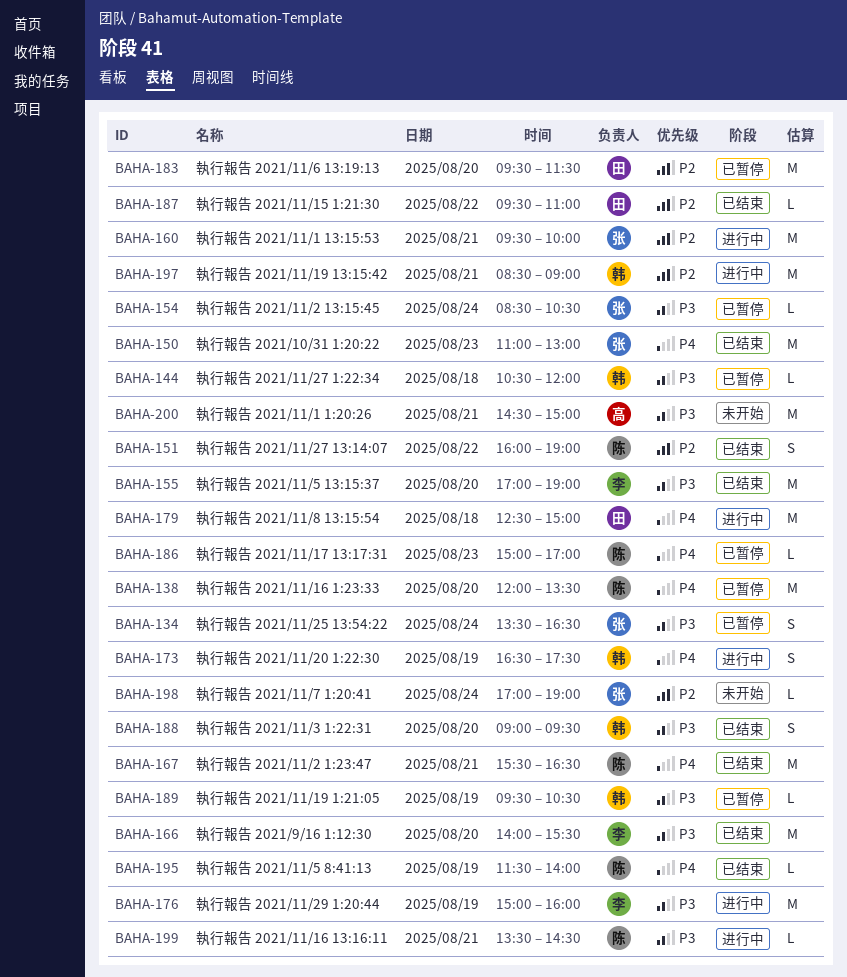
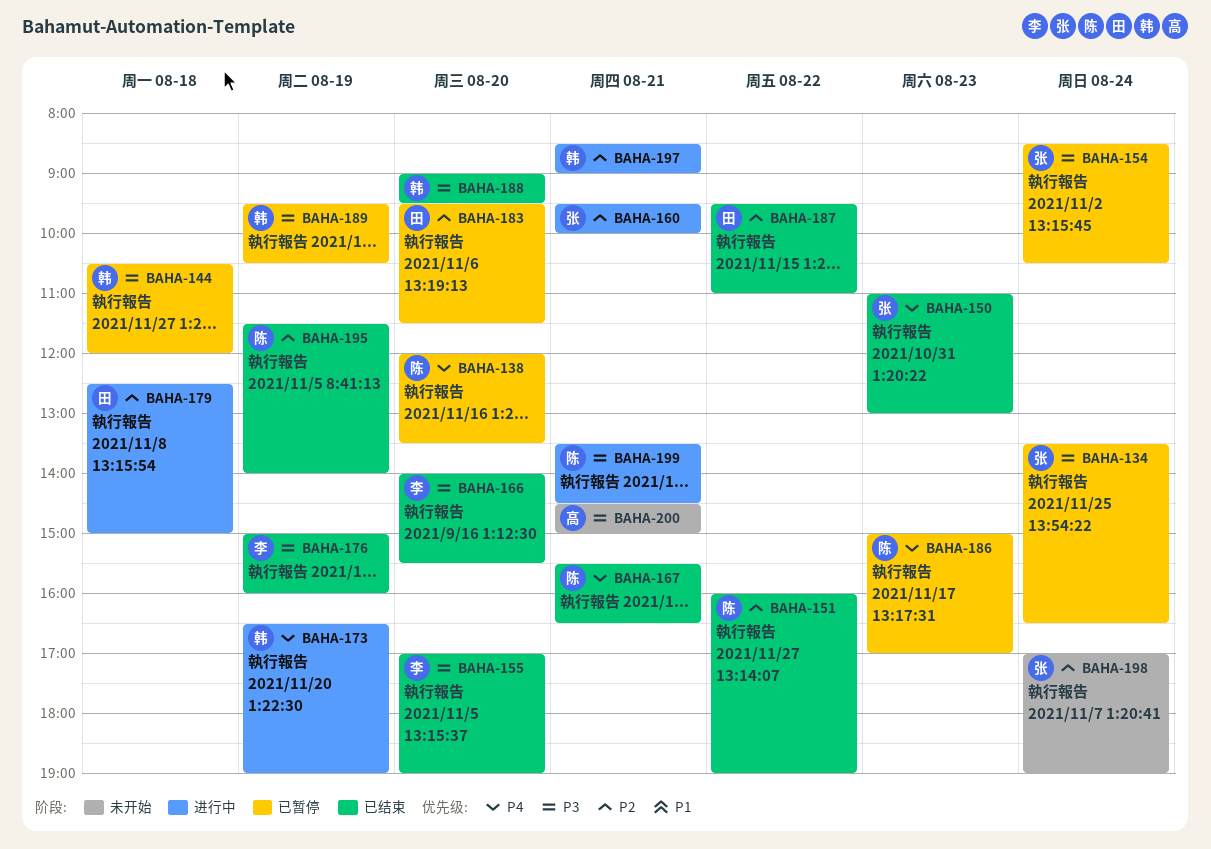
BAHA-173, ends: 17:30 -> 19:00
BAHA-176, status: 进行中 -> 已结束
BAHA-179, priority: P4 -> P2
BAHA-195, priority: P4 -> P2

